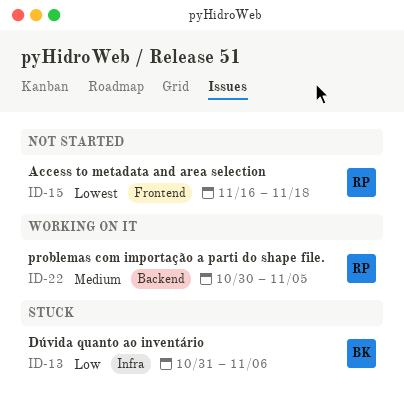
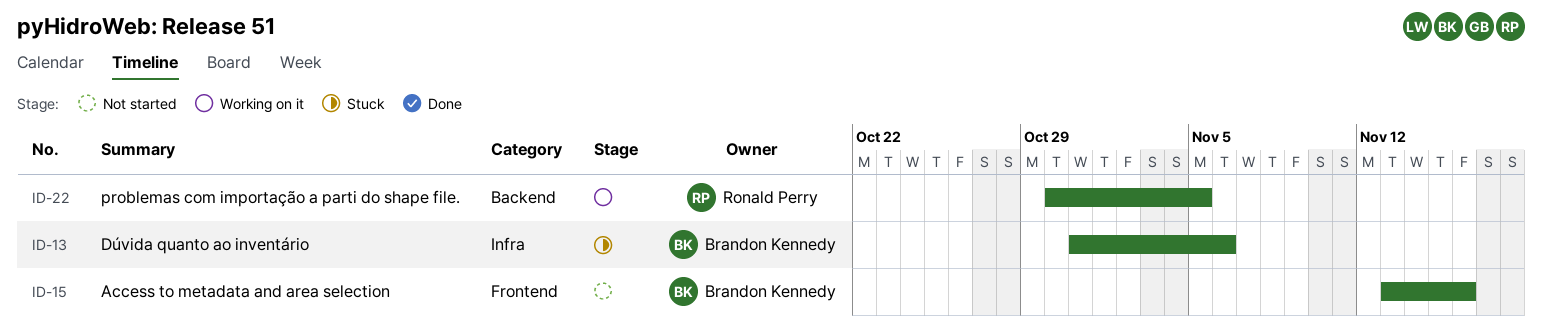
ID-15, owner: Ronald Perry -> Brandon Kennedy
ID-15, start: Nov 16 -> Nov 13
ID-15, due: Nov 18 -> Nov 16

